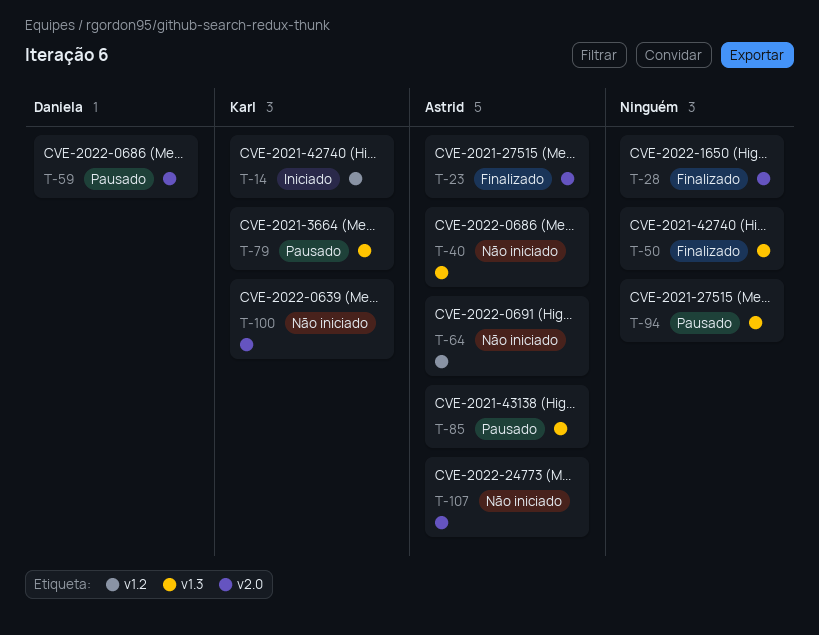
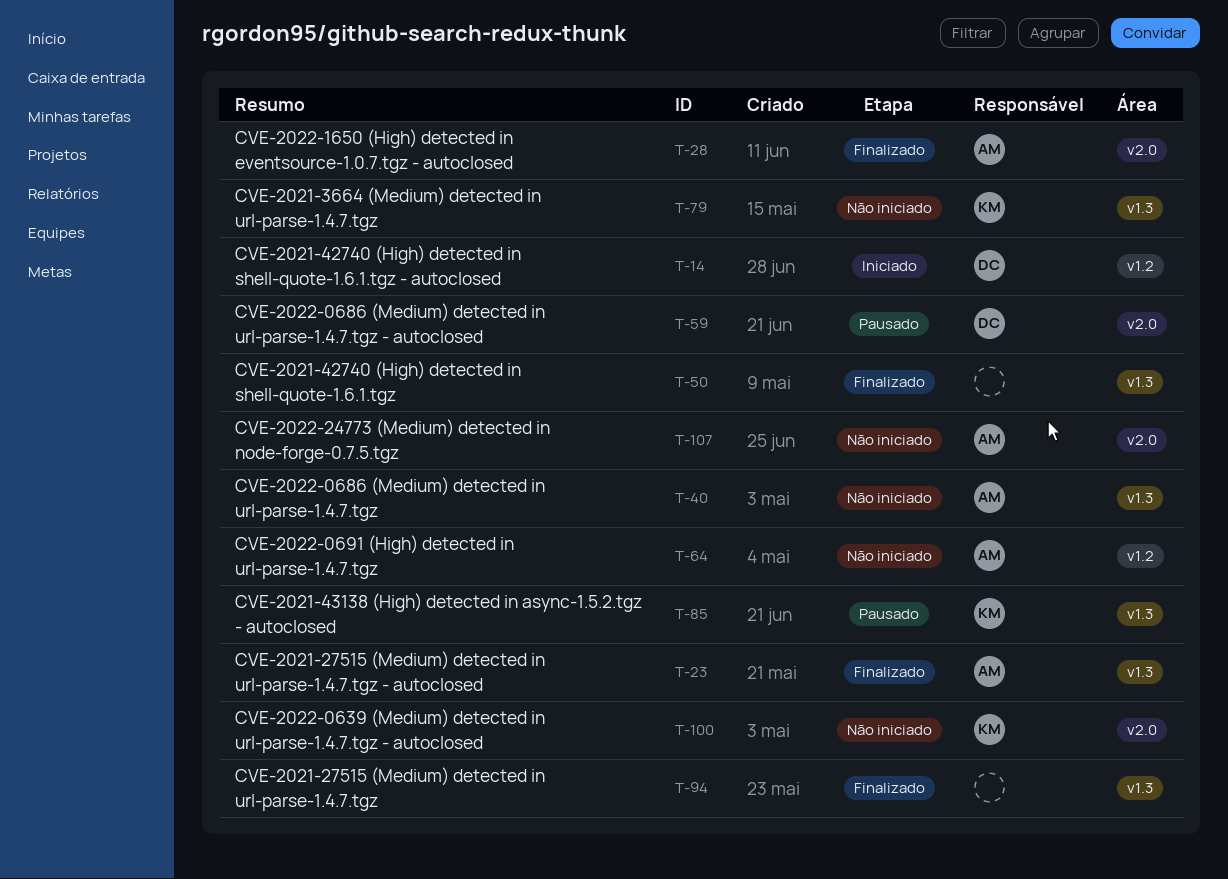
T-14, owner: Karl -> Daniela
T-23, label: v2.0 -> v1.3
T-28, owner: none -> Astrid
T-79, status: Pausado -> Não iniciado
T-85, owner: Astrid -> Karl
T-94, status: Pausado -> Finalizado

